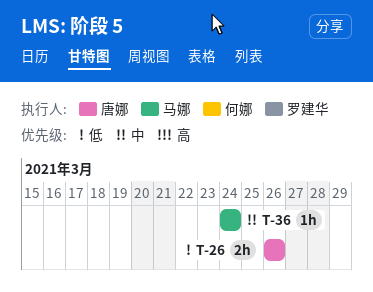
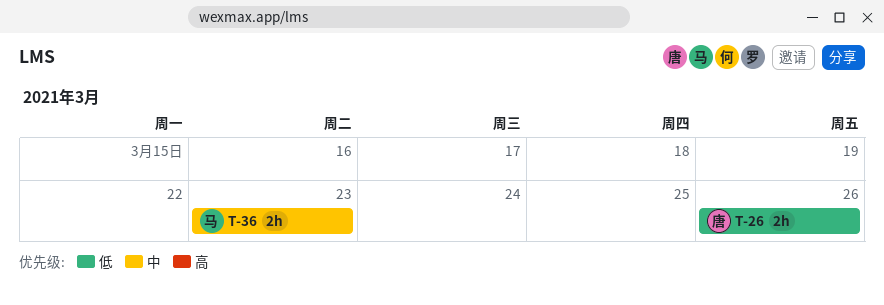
T-36, estimate: 1h -> 2h
T-36, start: Mar 24 -> Mar 23
T-36, due: Mar 24 -> Mar 23

